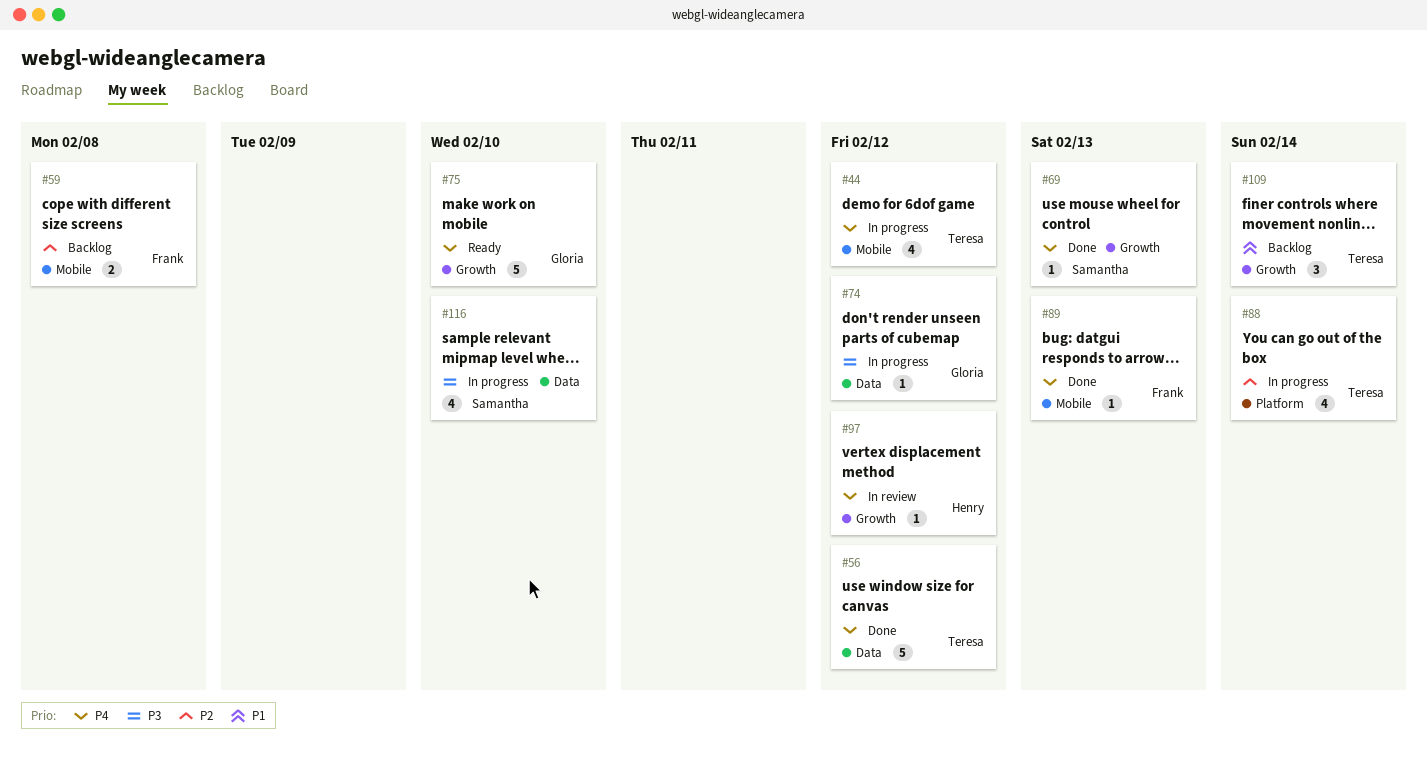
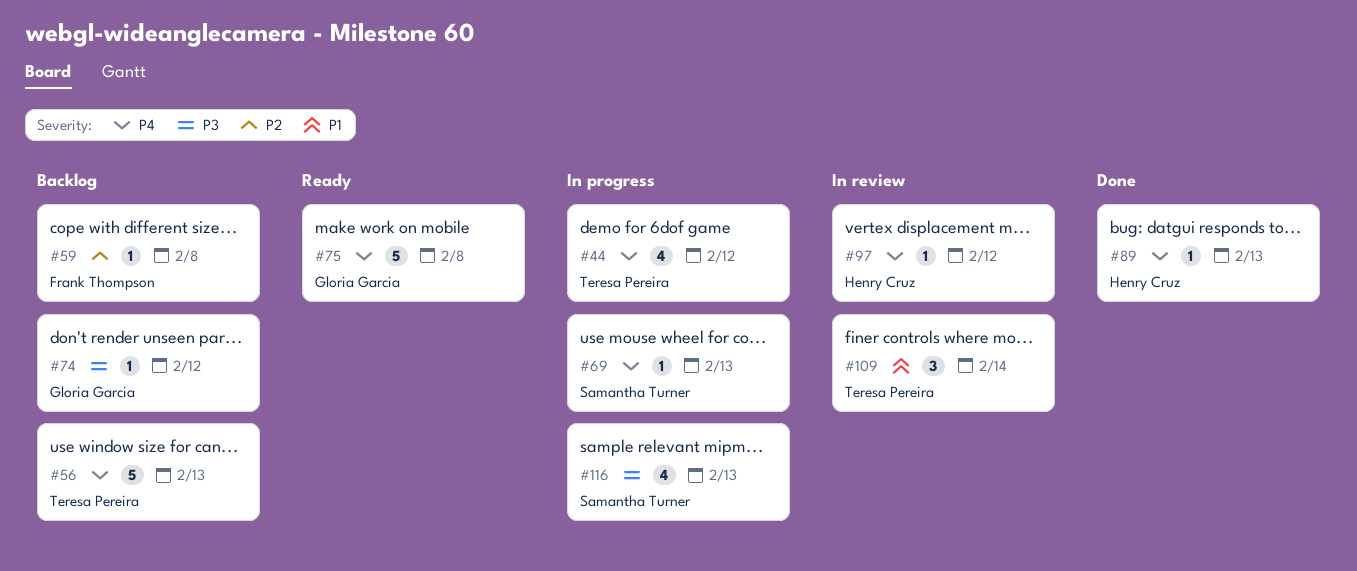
#56, status: Done -> Backlog
#56, due: Feb 12 -> Feb 13
#59, estimate: 2 -> 1
#69, status: Done -> In progress
#74, status: In progress -> Backlog
#75, due: Feb 10 -> Feb 8
#88: present -> none
#89, owner: Frank Thompson -> Henry Cruz
#109, status: Backlog -> In review
#116, due: Feb 10 -> Feb 13

